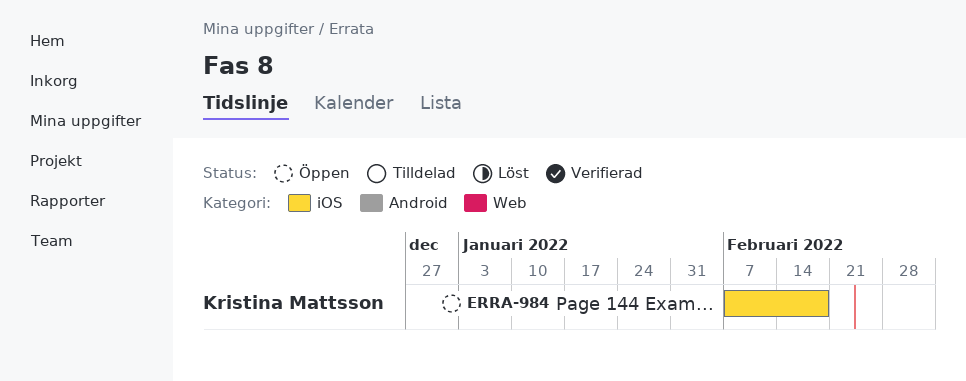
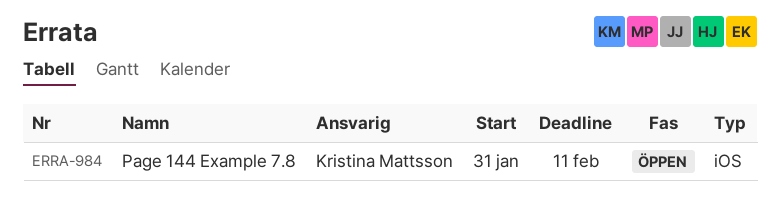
ERRA-984, start: Feb 7 -> Jan 31
ERRA-984, due: Feb 18 -> Feb 11

